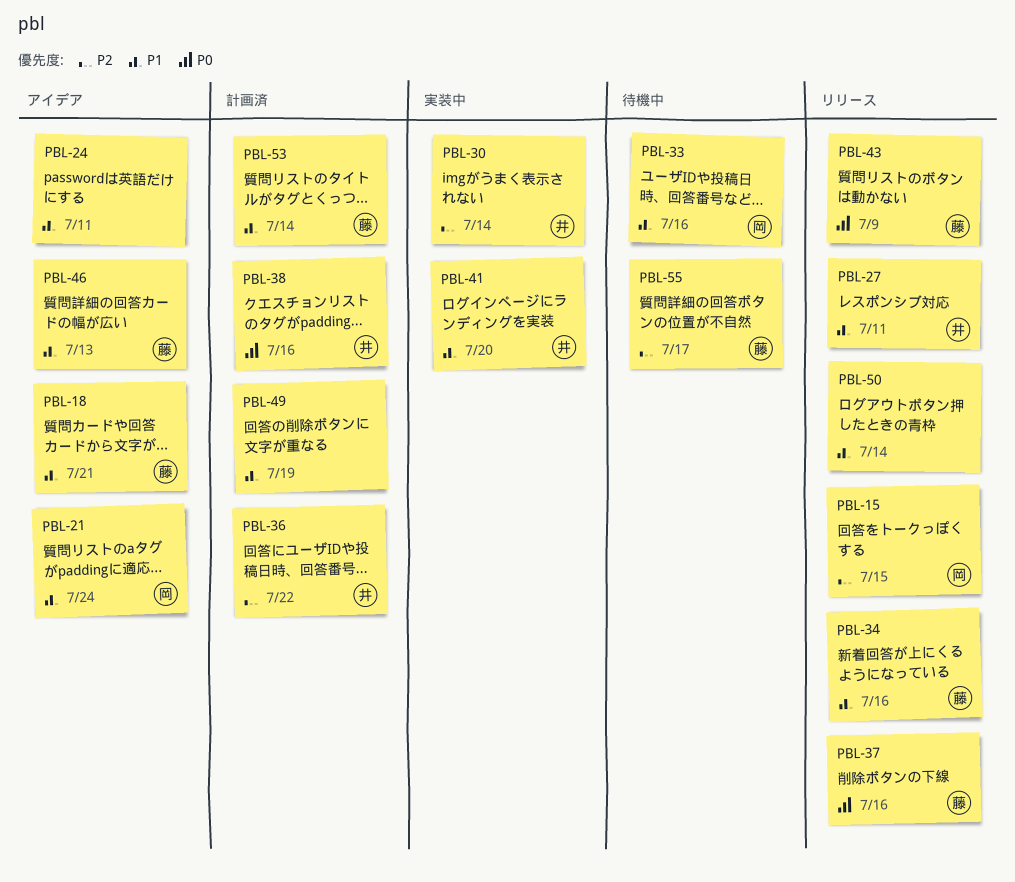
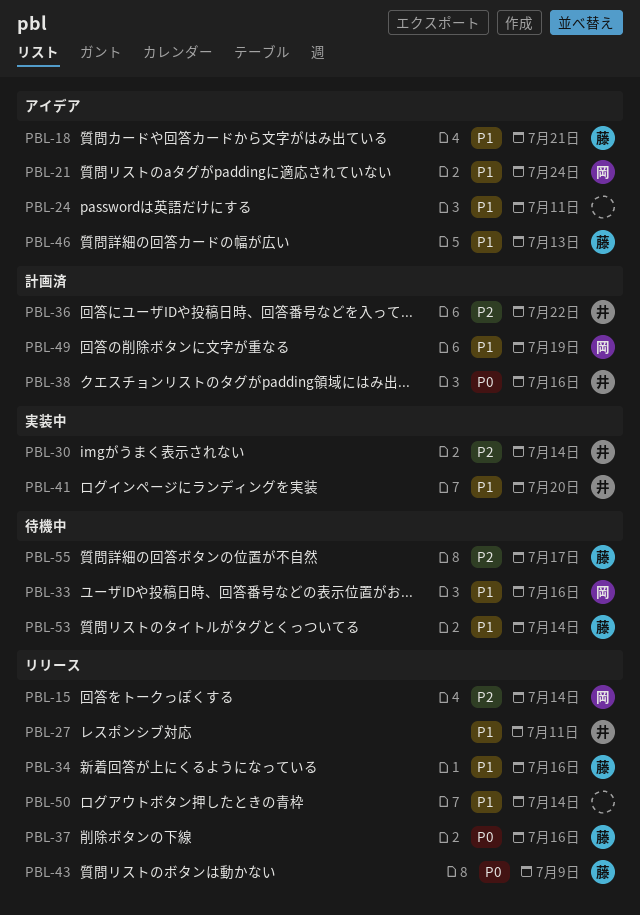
PBL-15, due: Jul 15 -> Jul 14
PBL-49, owner: none -> 岡
PBL-53, status: 計画済 -> 待機中

